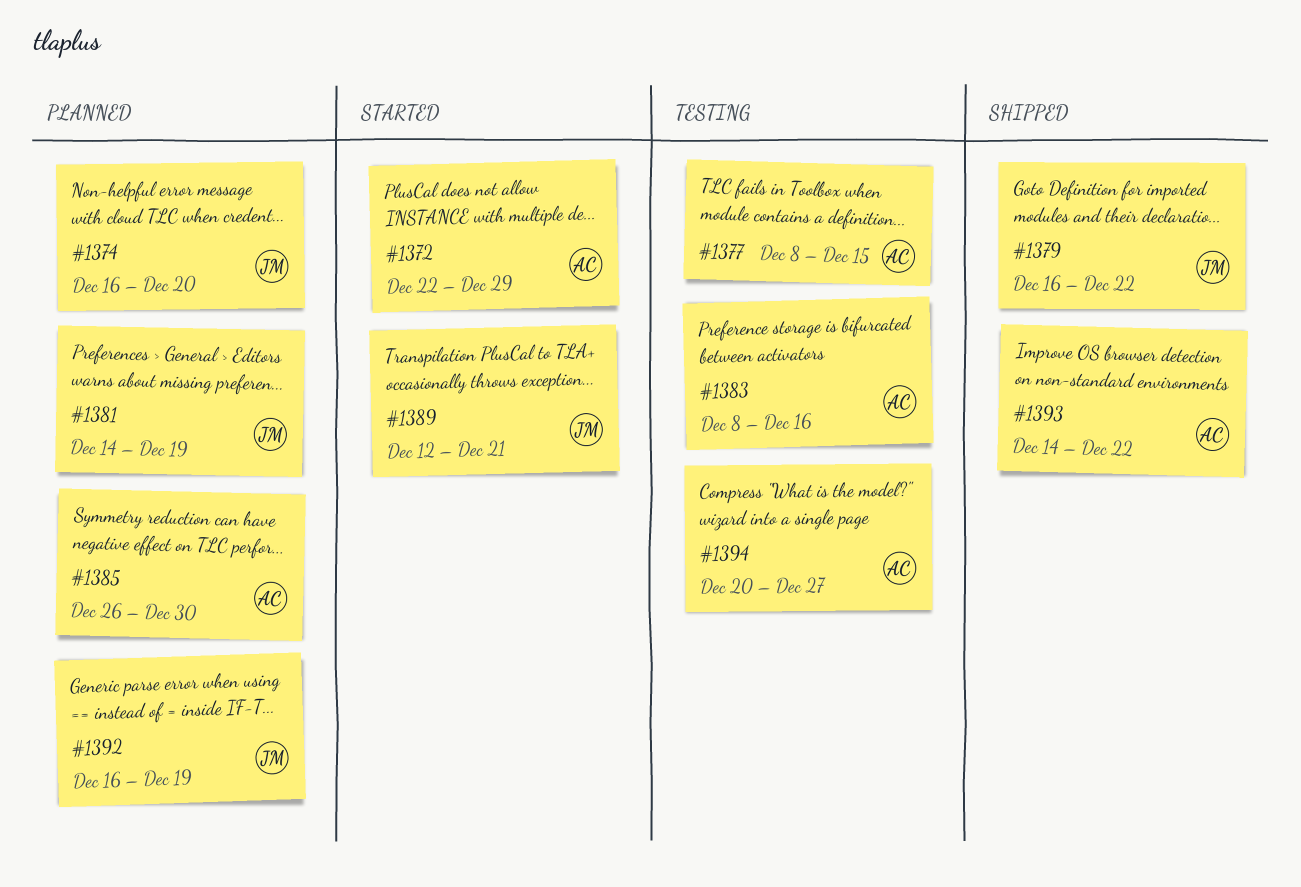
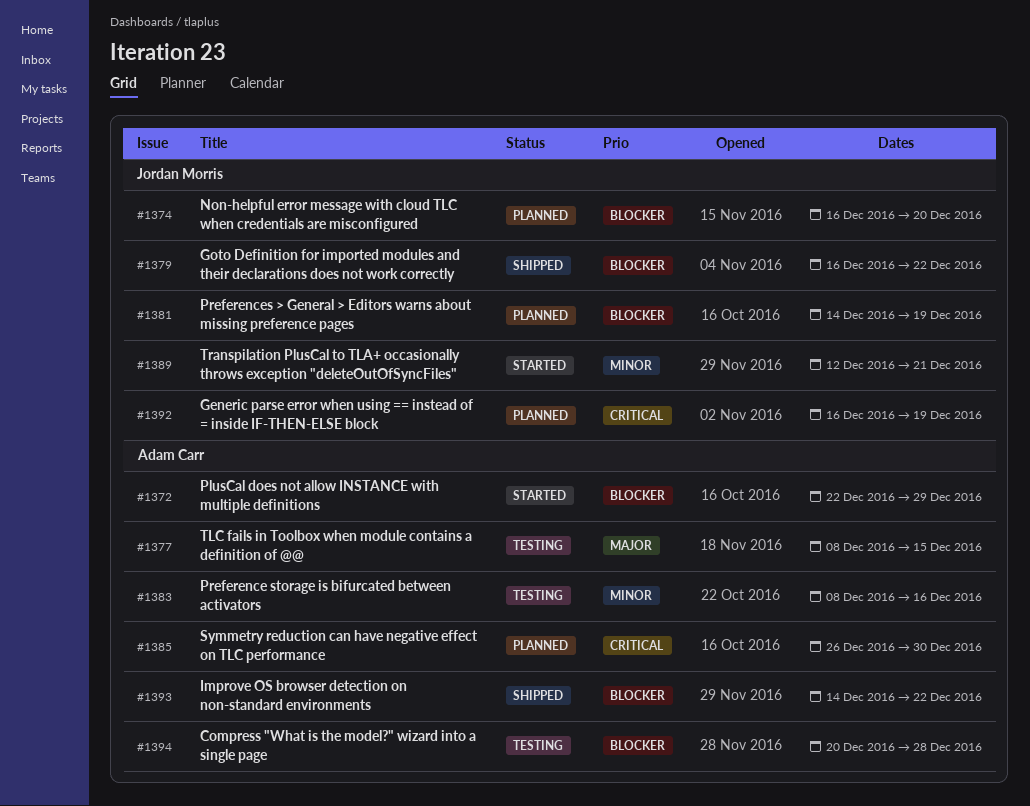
#1394, due: Dec 27 -> Dec 28

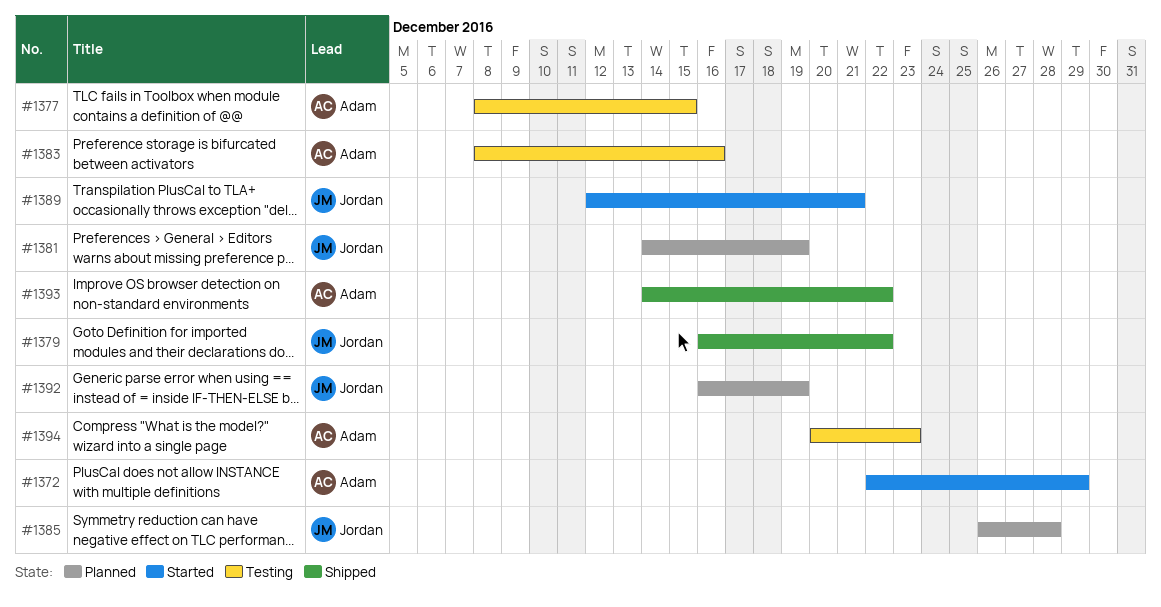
#1374: present -> none
#1385, owner: Adam Carr -> Jordan Morris
#1385, due: Dec 30 -> Dec 28
#1394, due: Dec 28 -> Dec 23

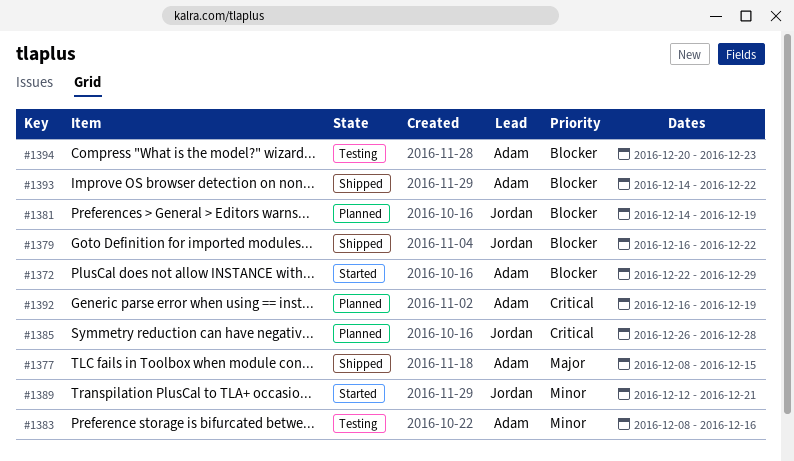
#1377, status: Testing -> Shipped
#1392, owner: Jordan -> Adam

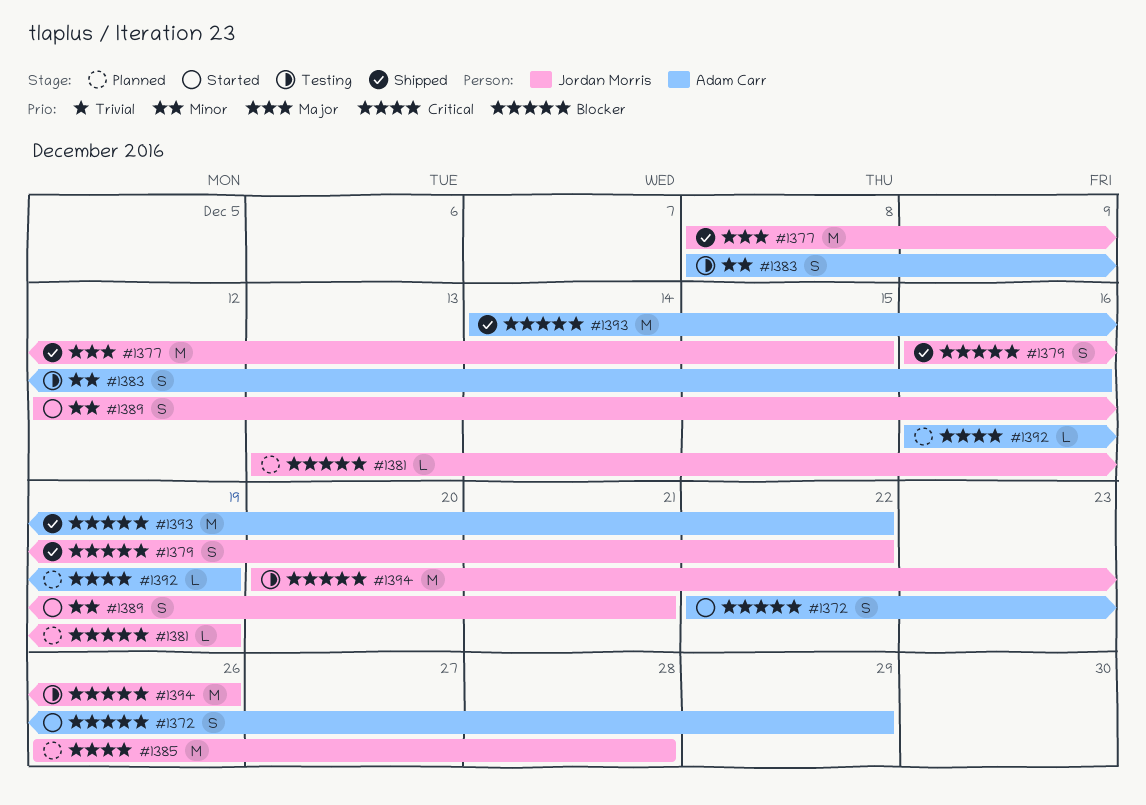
#1377, owner: Adam Carr -> Jordan Morris
#1381, start: Dec 14 -> Dec 13
#1394, owner: Adam Carr -> Jordan Morris
#1394, due: Dec 23 -> Dec 26

